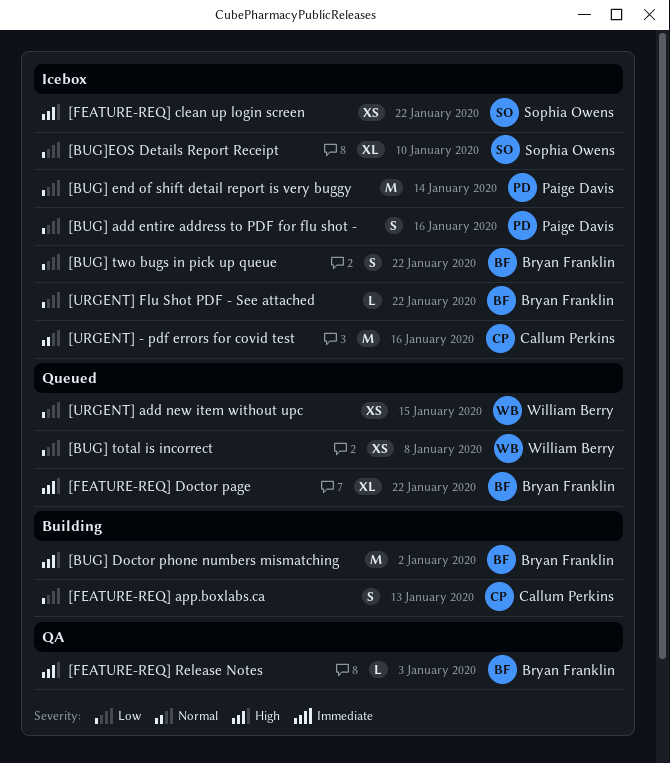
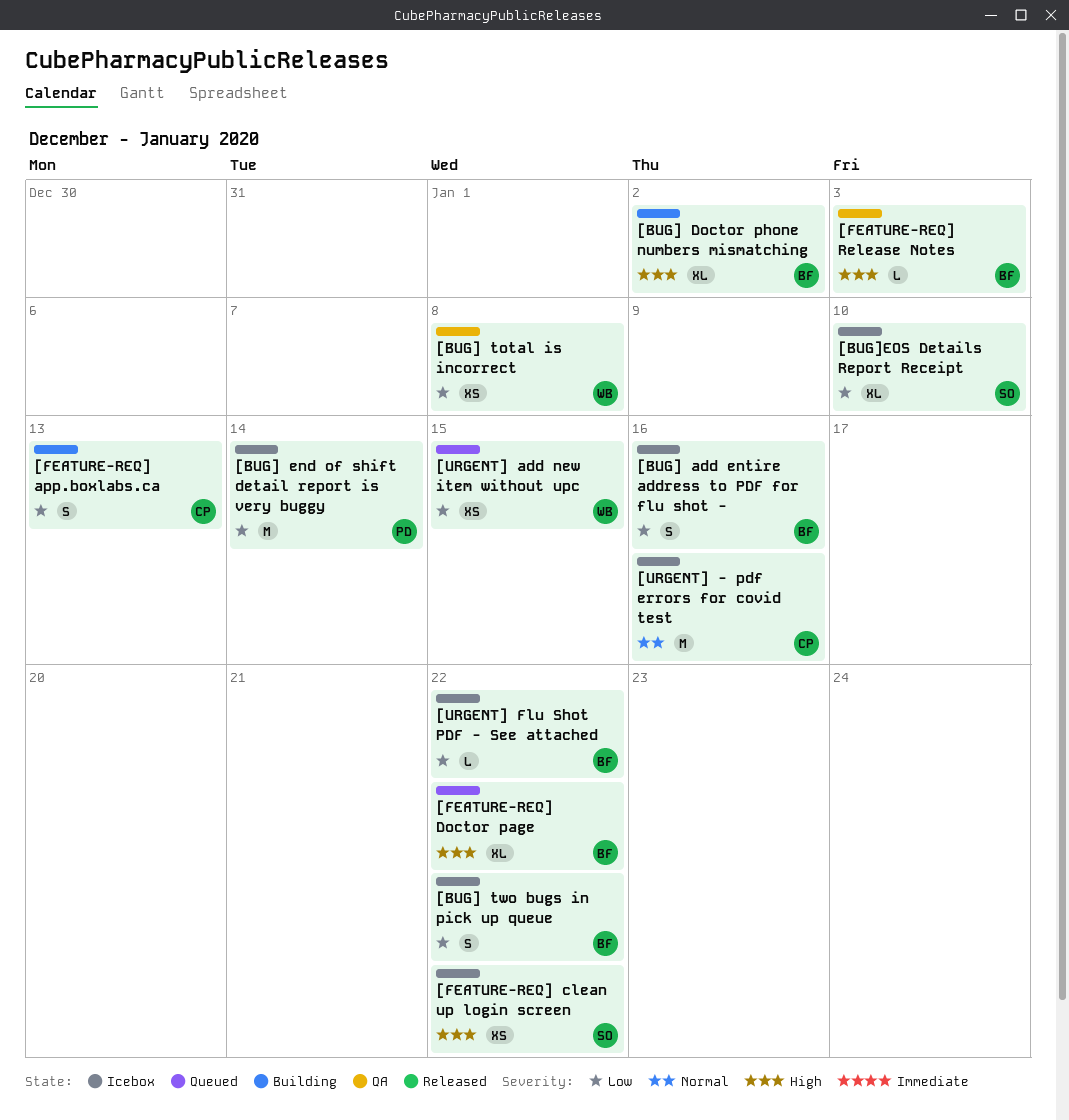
[BUG] add entire address to PDF for flu shot -, owner: Paige Davis -> Bryan Franklin
[BUG] Doctor phone numbers mismatching, estimate: M -> XL
[BUG] total is incorrect, status: Queued -> QA

